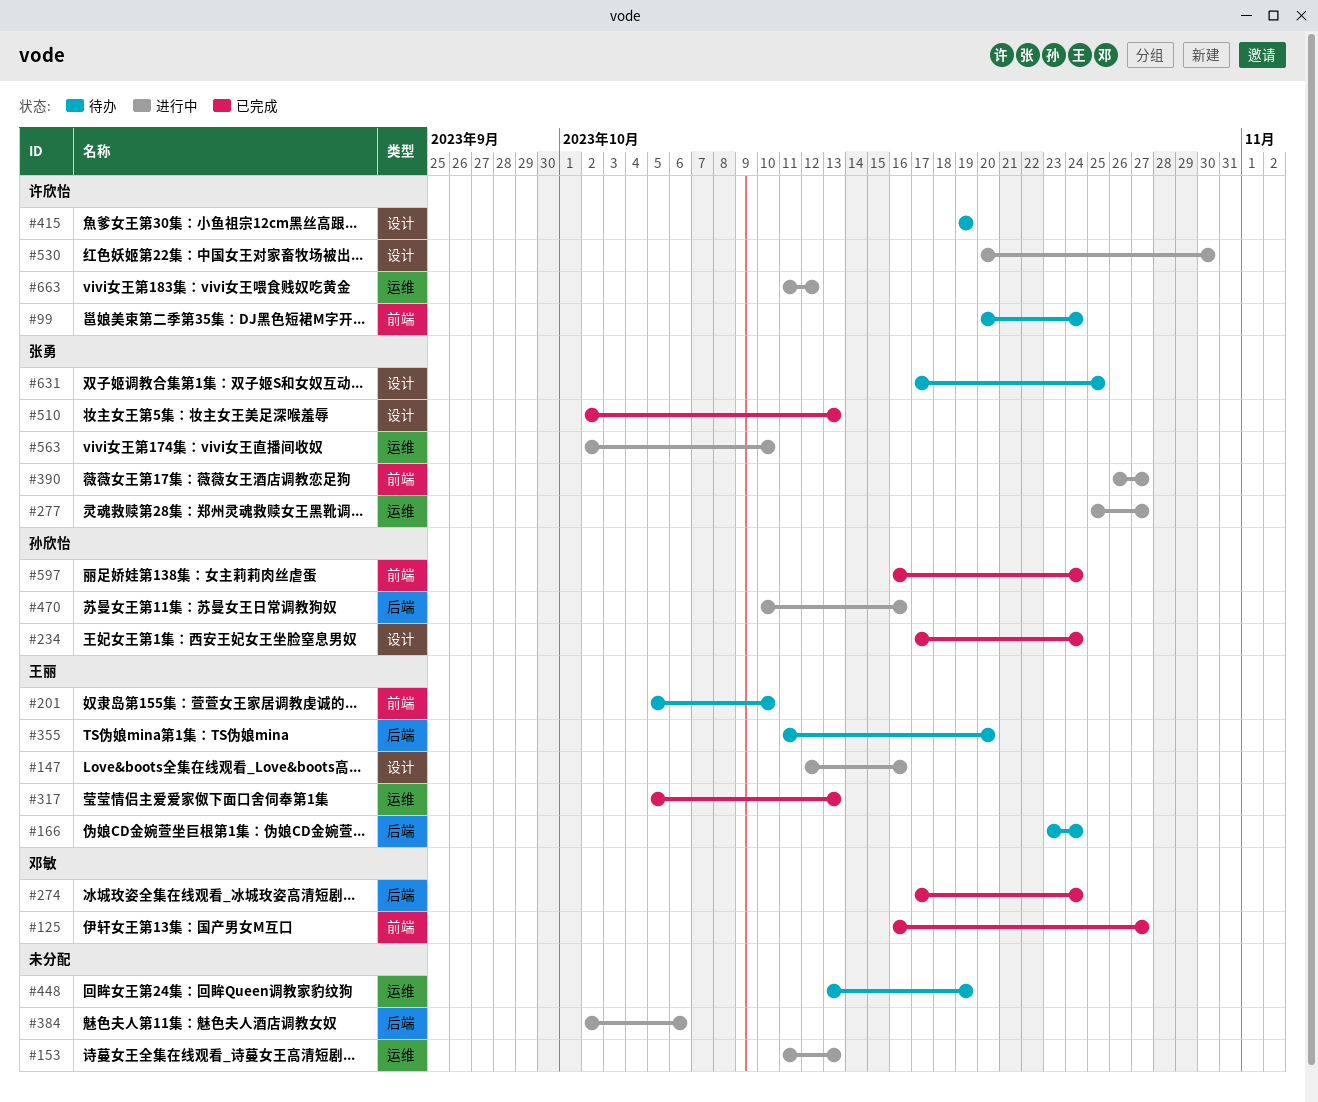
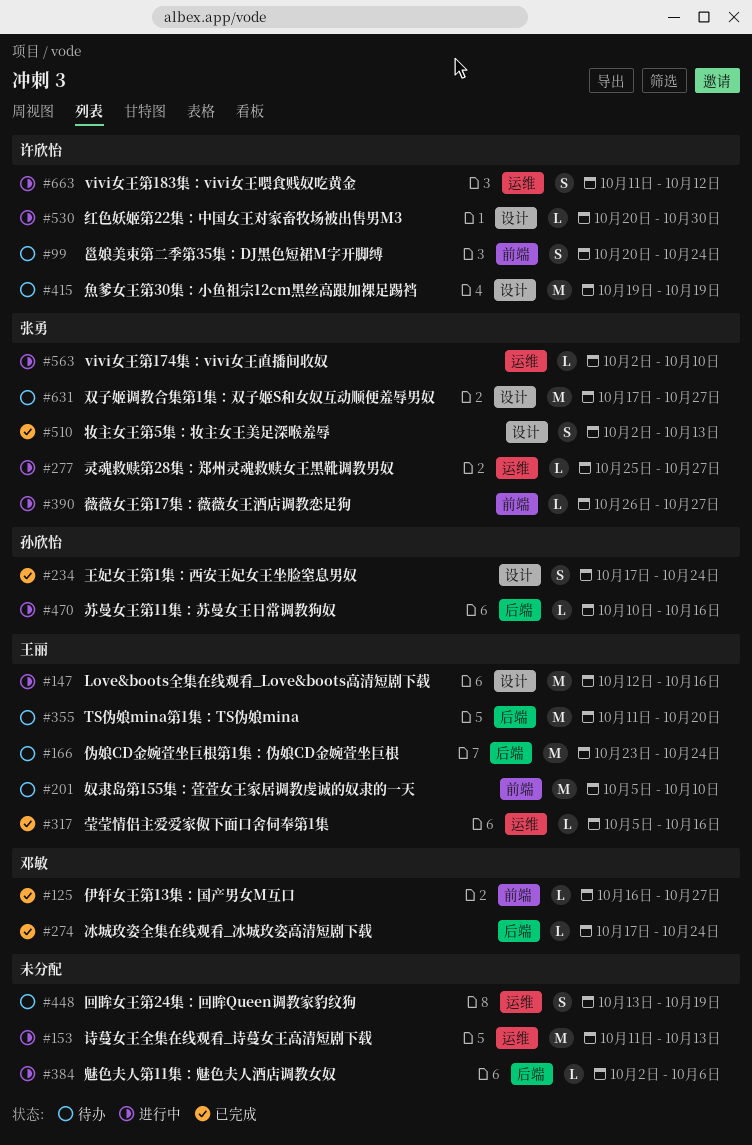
#317, due: Oct 13 -> Oct 16
#597: present -> none
#631, due: Oct 25 -> Oct 27

